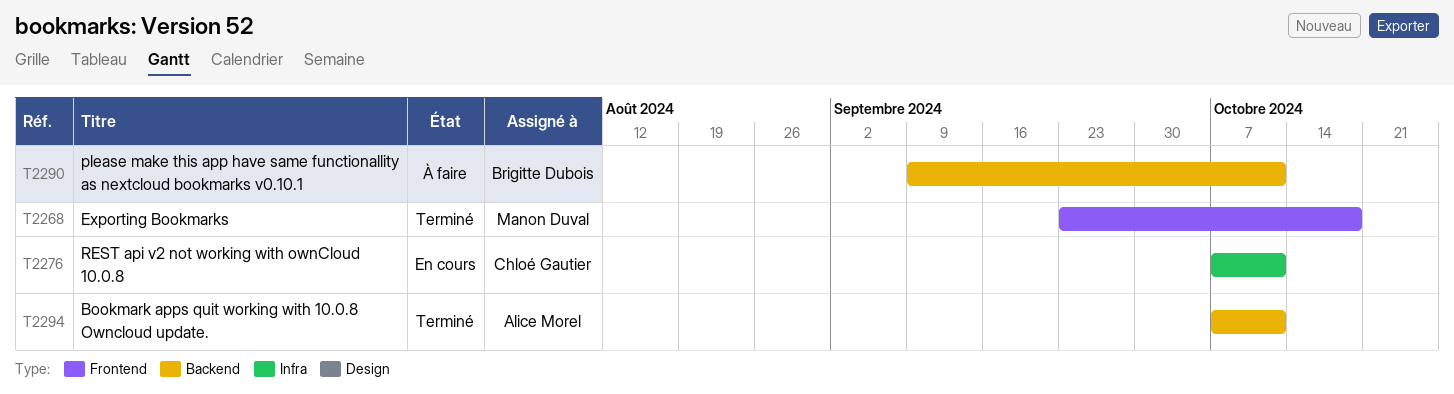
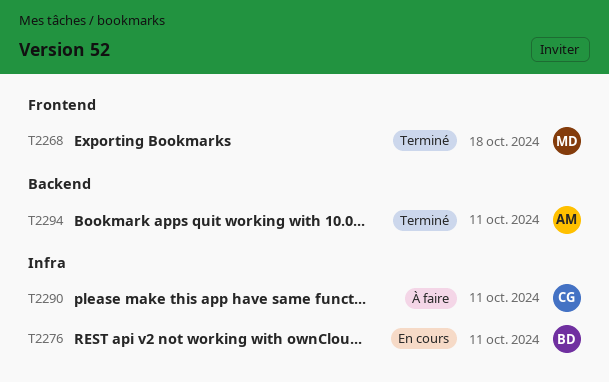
T2276, owner: Chloé Gautier -> Brigitte Dubois
T2290, owner: Brigitte Dubois -> Chloé Gautier
T2290, label: Backend -> Infra

